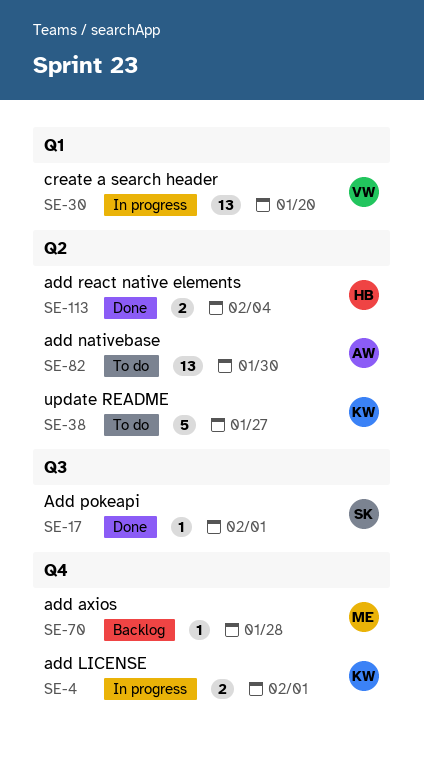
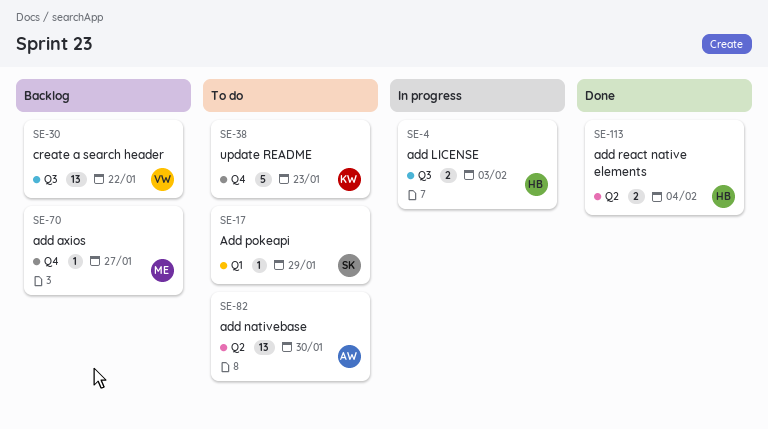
SE-4, owner: KW -> HB
SE-4, label: Q4 -> Q3
SE-4, due: Feb 1 -> Feb 3
SE-17, status: Done -> To do
SE-17, label: Q3 -> Q1
SE-17, due: Feb 1 -> Jan 29
SE-30, status: In progress -> Backlog
SE-30, label: Q1 -> Q3
SE-30, due: Jan 20 -> Jan 22
SE-38, label: Q2 -> Q4
SE-38, due: Jan 27 -> Jan 23
SE-70, due: Jan 28 -> Jan 27

